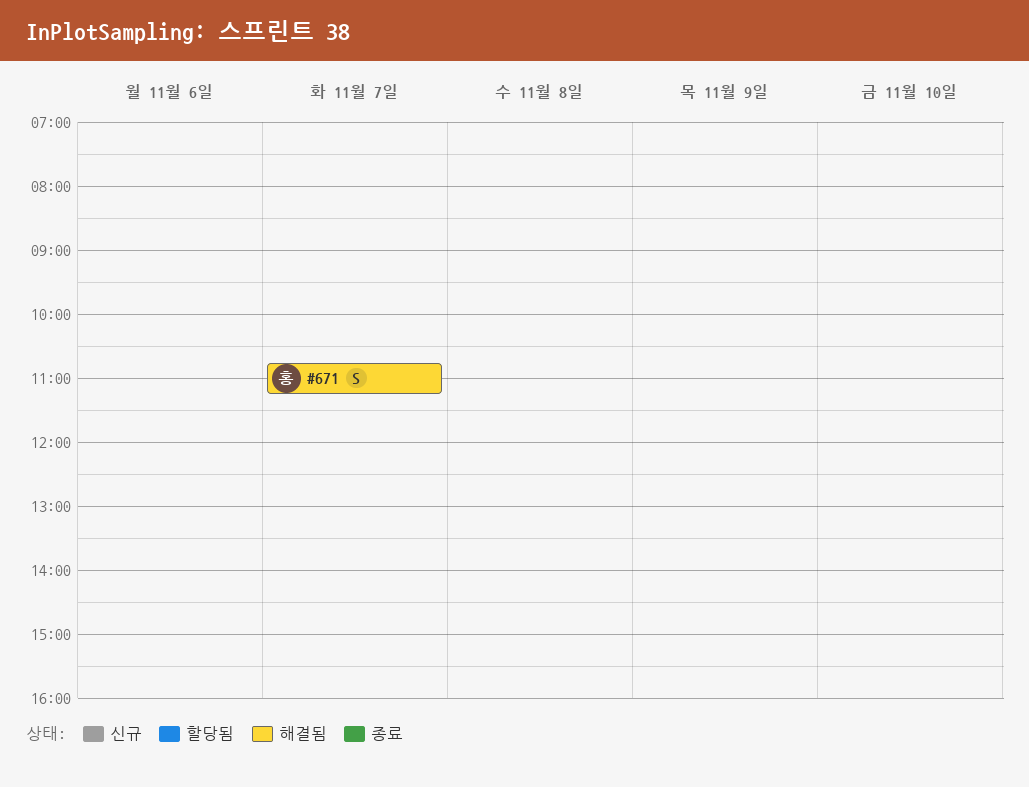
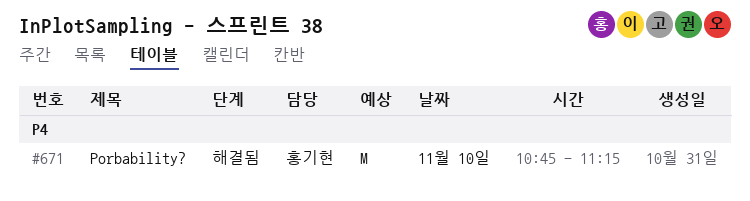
#671, estimate: S -> M
#671, day: Nov 7 -> Nov 10

